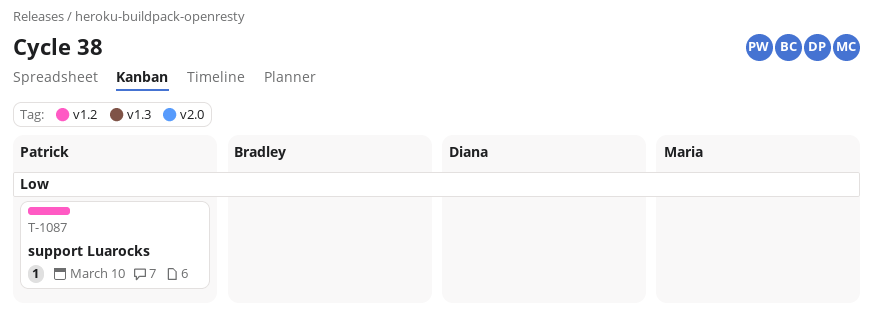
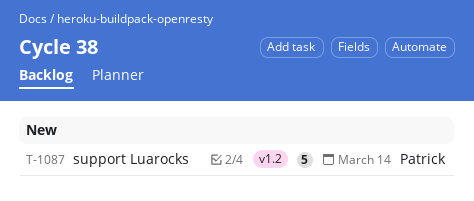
T-1087, estimate: 1 -> 5
T-1087, due: Mar 10 -> Mar 14

